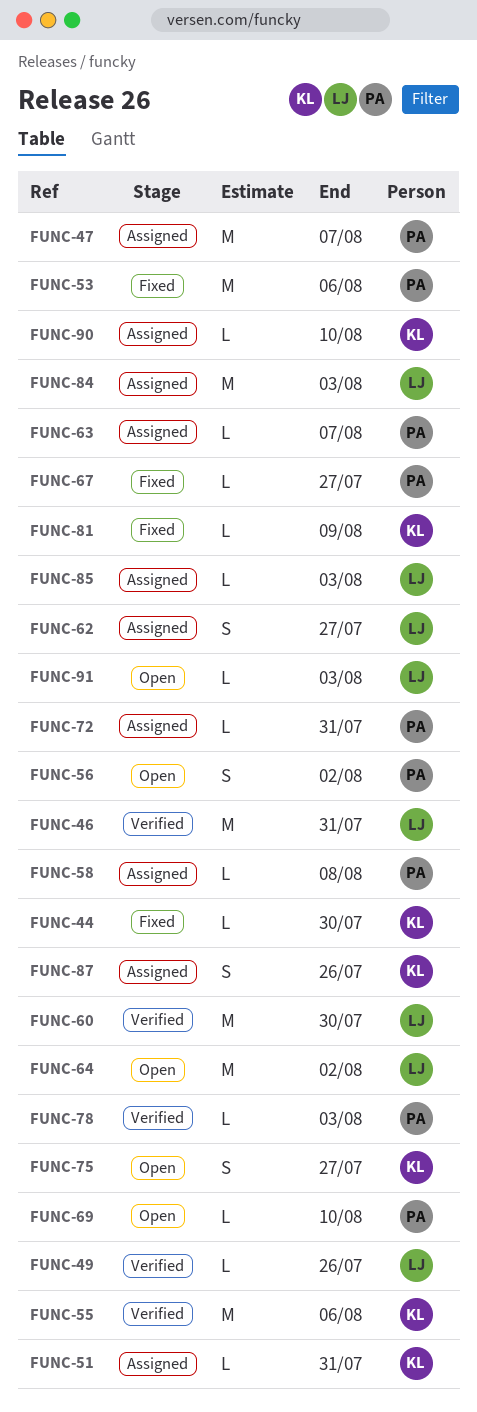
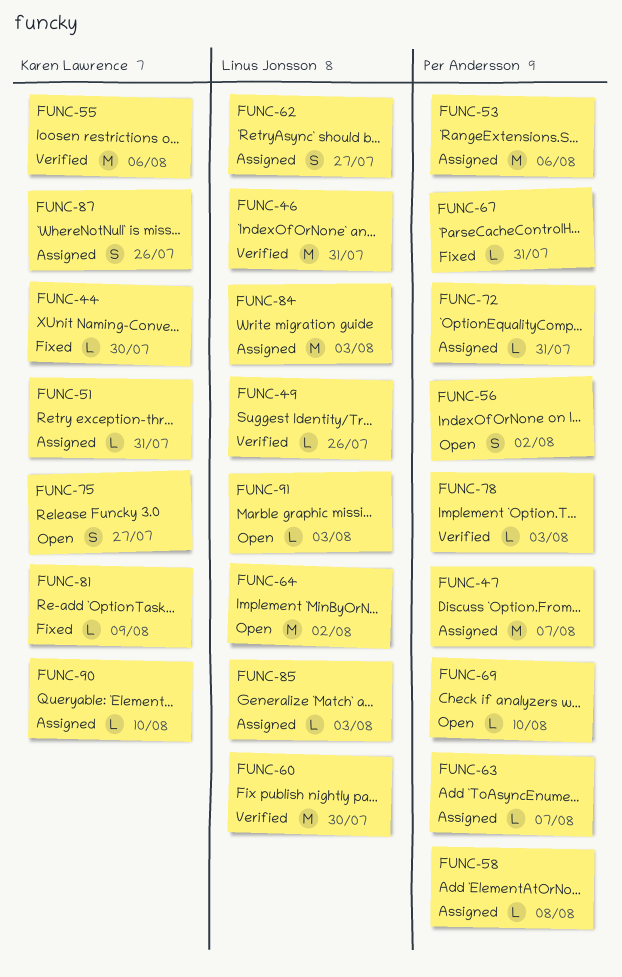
FUNC-53, status: Fixed -> Assigned
FUNC-67, due: Jul 27 -> Jul 31

